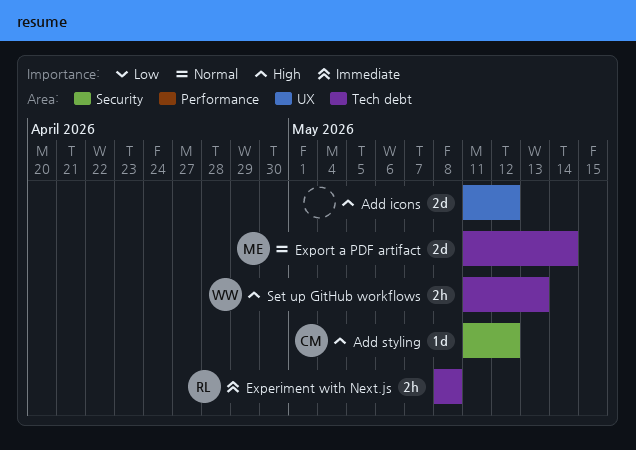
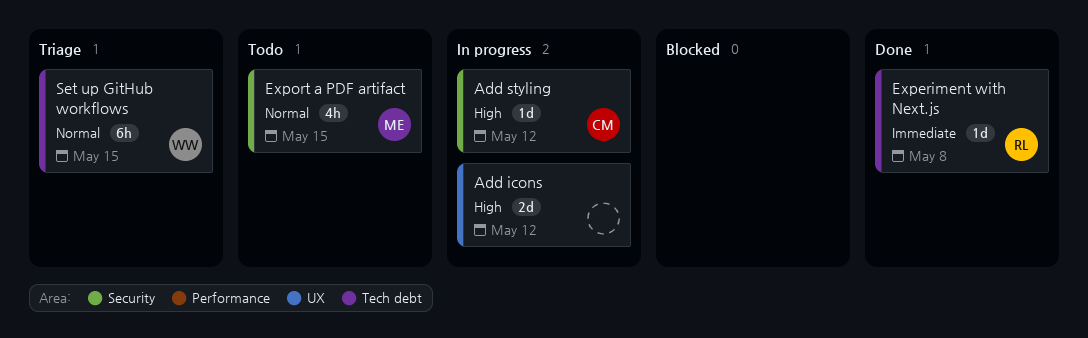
Experiment with Next.js, estimate: 2h -> 1d
Export a PDF artifact, label: Tech debt -> Security
Export a PDF artifact, estimate: 2d -> 4h
Export a PDF artifact, due: May 14 -> May 15
Set up GitHub workflows, priority: High -> Normal
Set up GitHub workflows, estimate: 2h -> 6h
Set up GitHub workflows, due: May 13 -> May 15

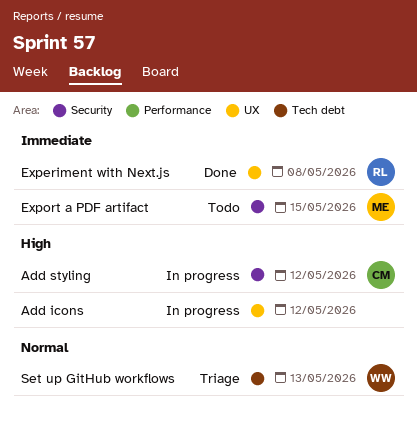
Experiment with Next.js, label: Tech debt -> UX
Export a PDF artifact, priority: Normal -> Immediate
Set up GitHub workflows, due: May 15 -> May 13

